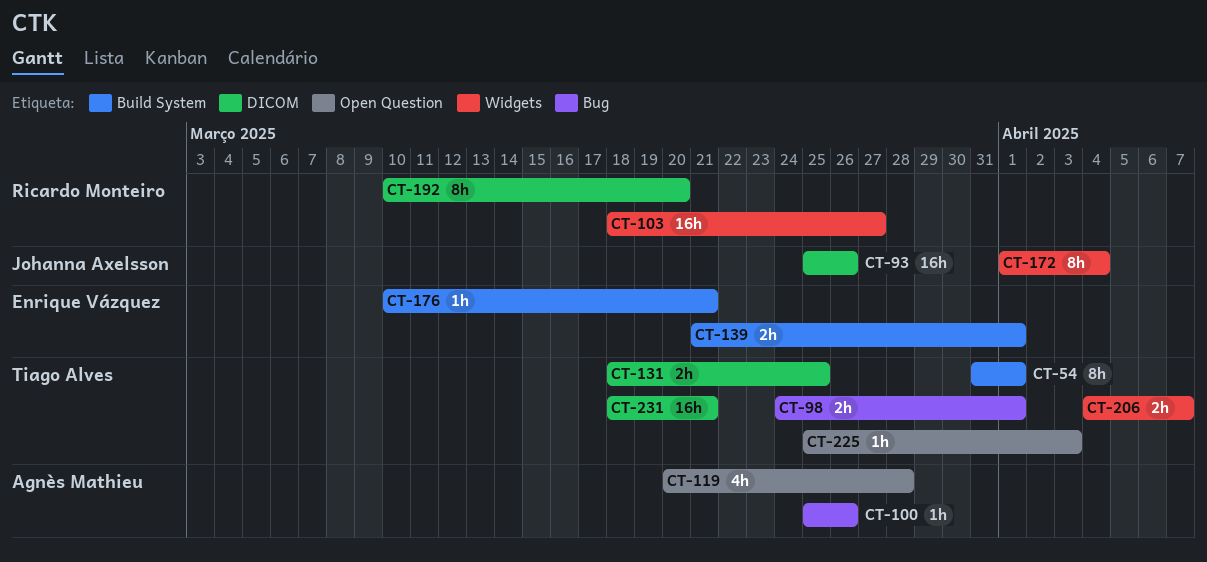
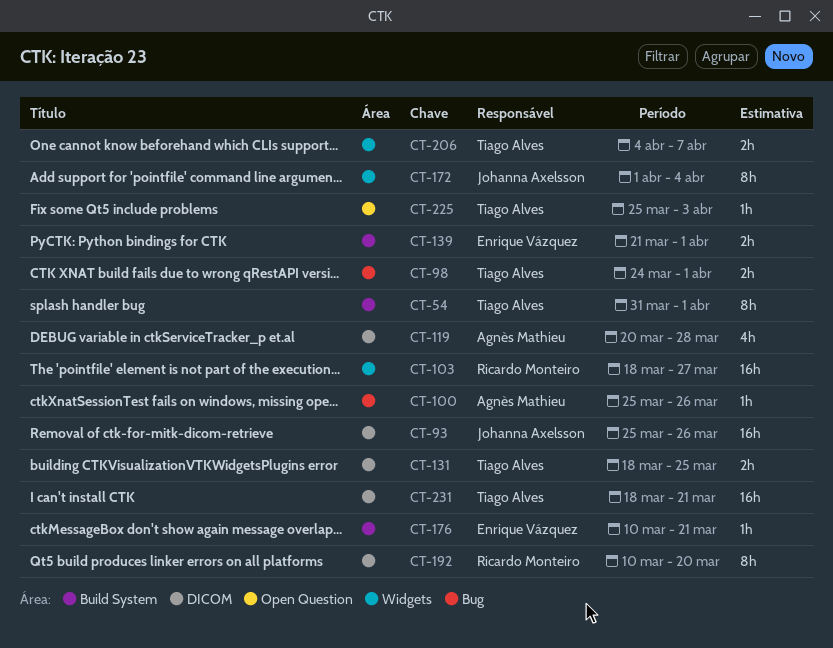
CT-119, label: Open Question -> DICOM

